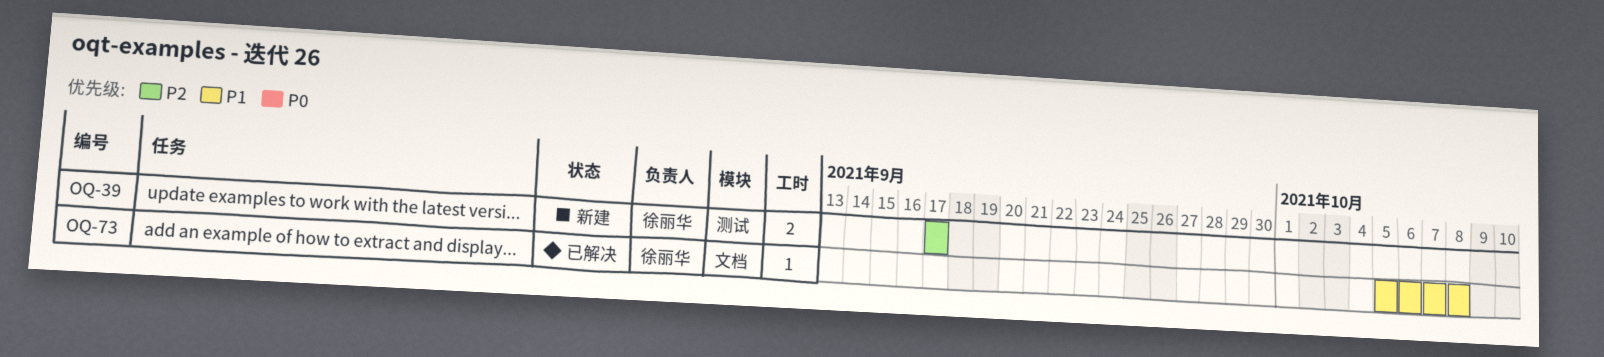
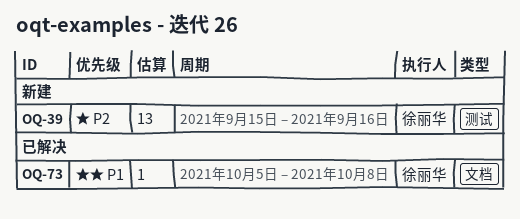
OQ-39, estimate: 2 -> 13
OQ-39, start: Sep 17 -> Sep 15
OQ-39, due: Sep 17 -> Sep 16

